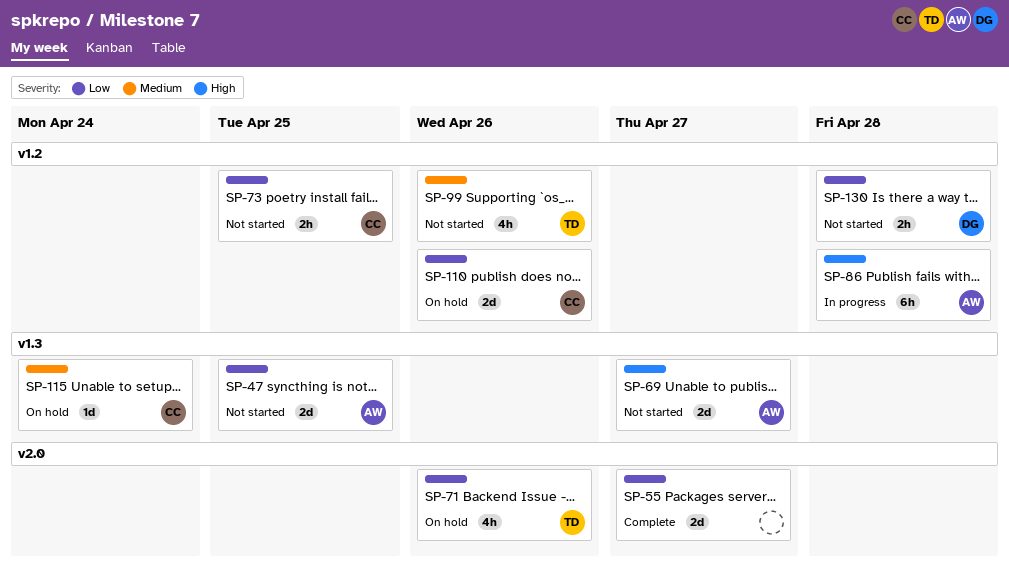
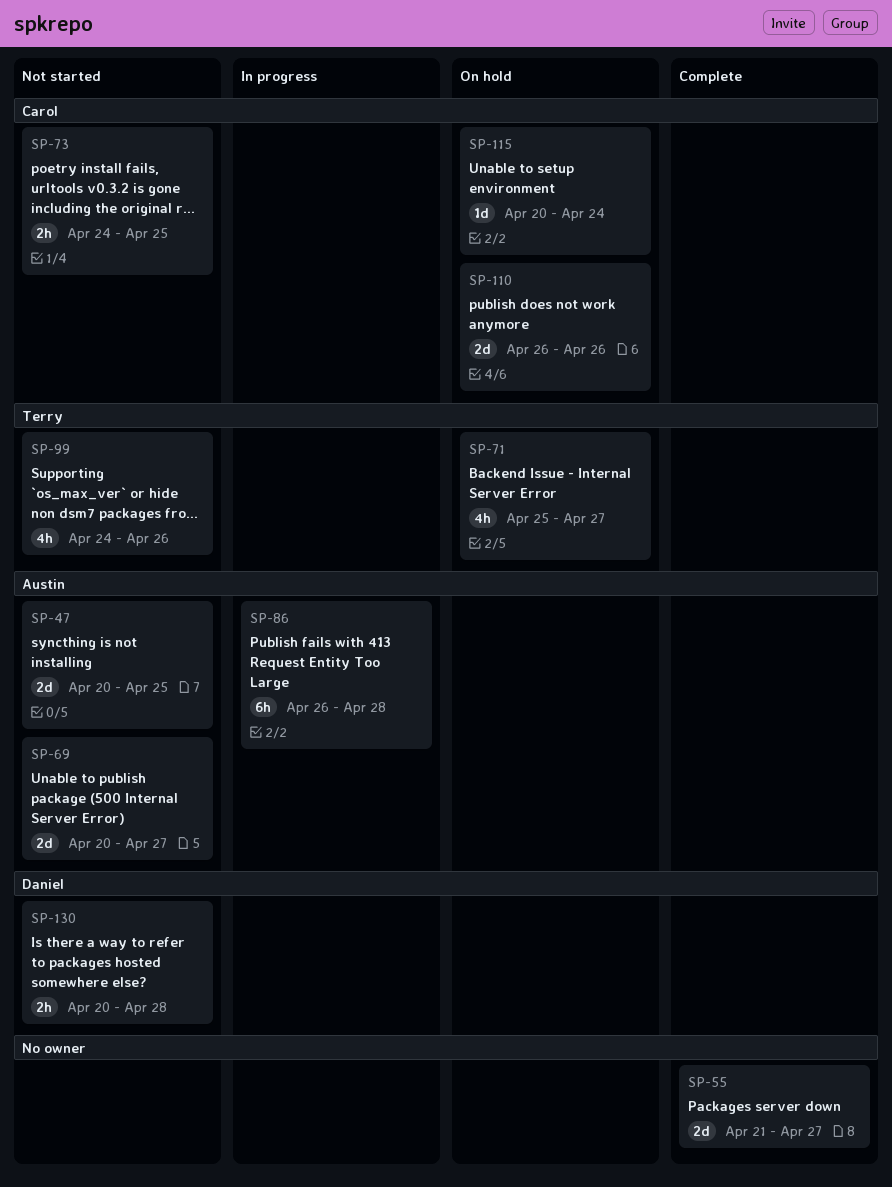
SP-71, due: Apr 26 -> Apr 27

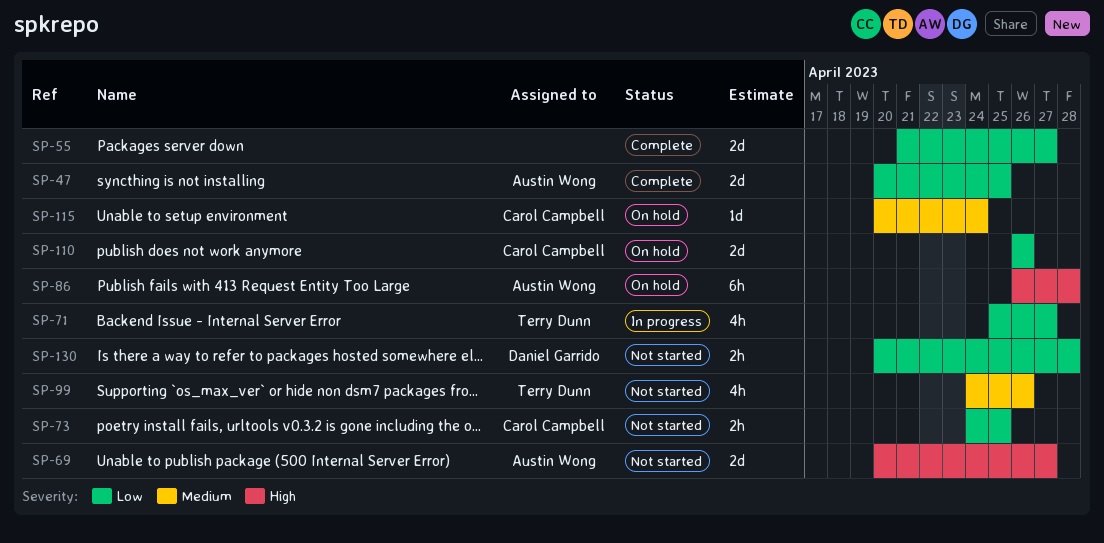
SP-47, status: Not started -> Complete
SP-71, status: On hold -> In progress
SP-86, status: In progress -> On hold

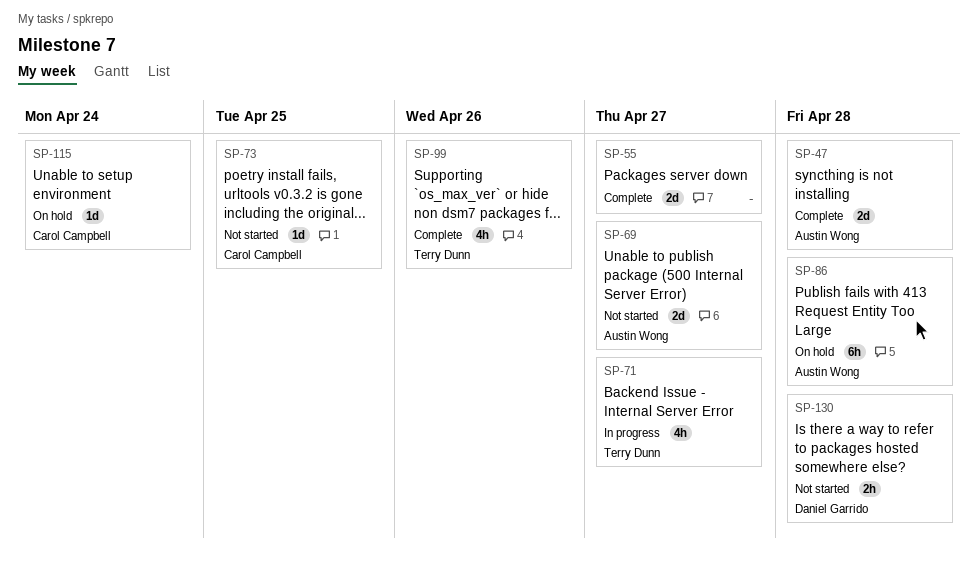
SP-47, due: Apr 25 -> Apr 28
SP-73, estimate: 2h -> 1d
SP-99, status: Not started -> Complete
SP-110: present -> none

